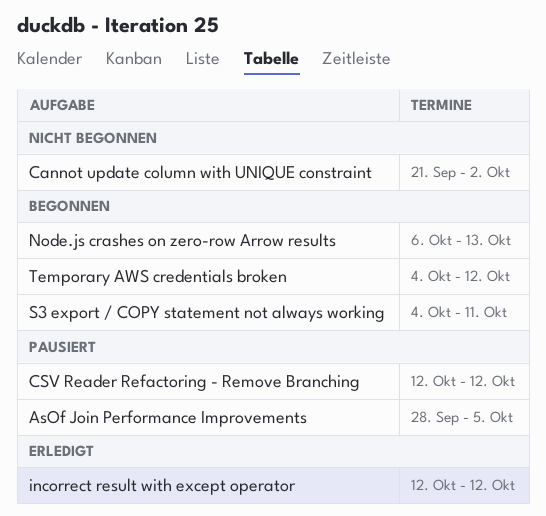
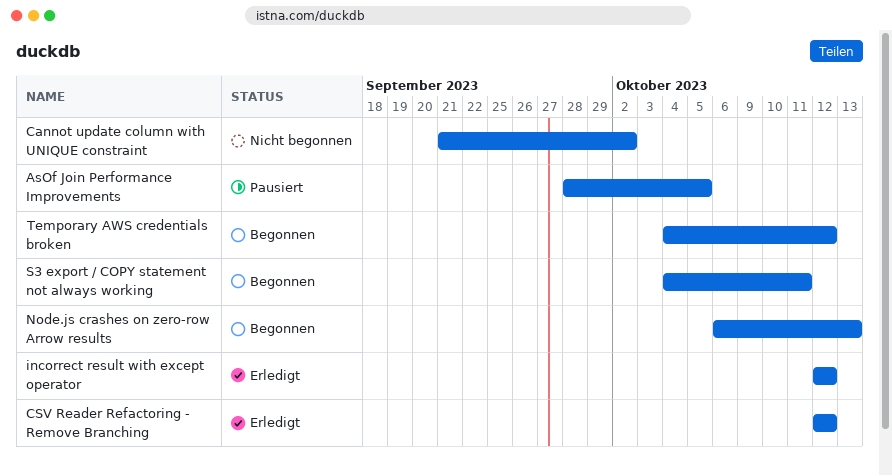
CSV Reader Refactoring - Remove Branching, status: Pausiert -> Erledigt

